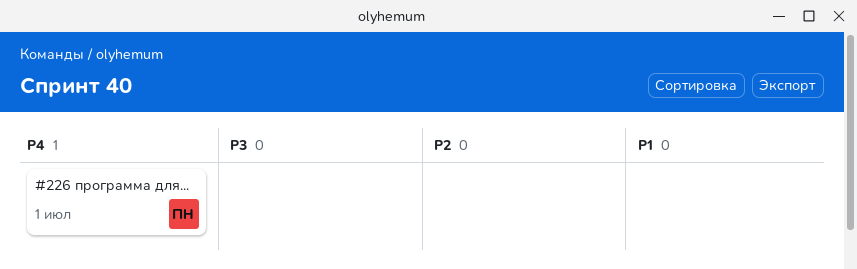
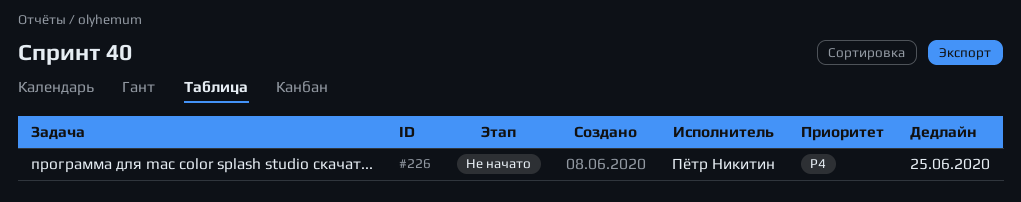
#226, due: Jul 1 -> Jun 25

